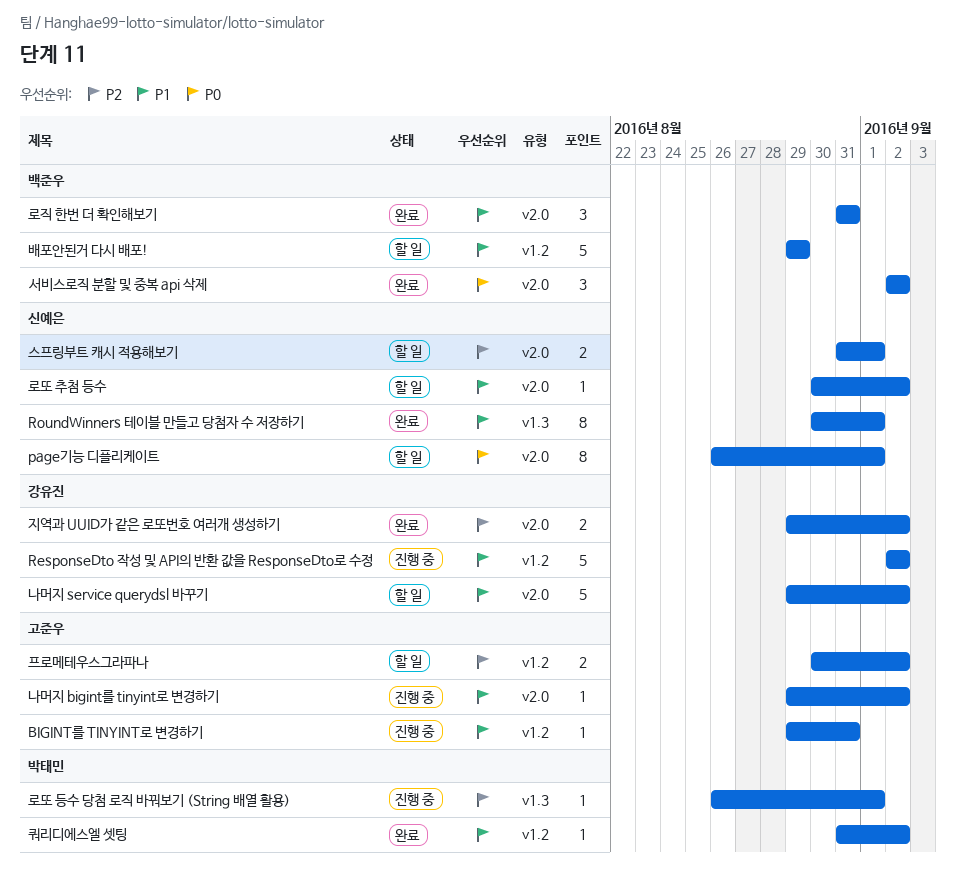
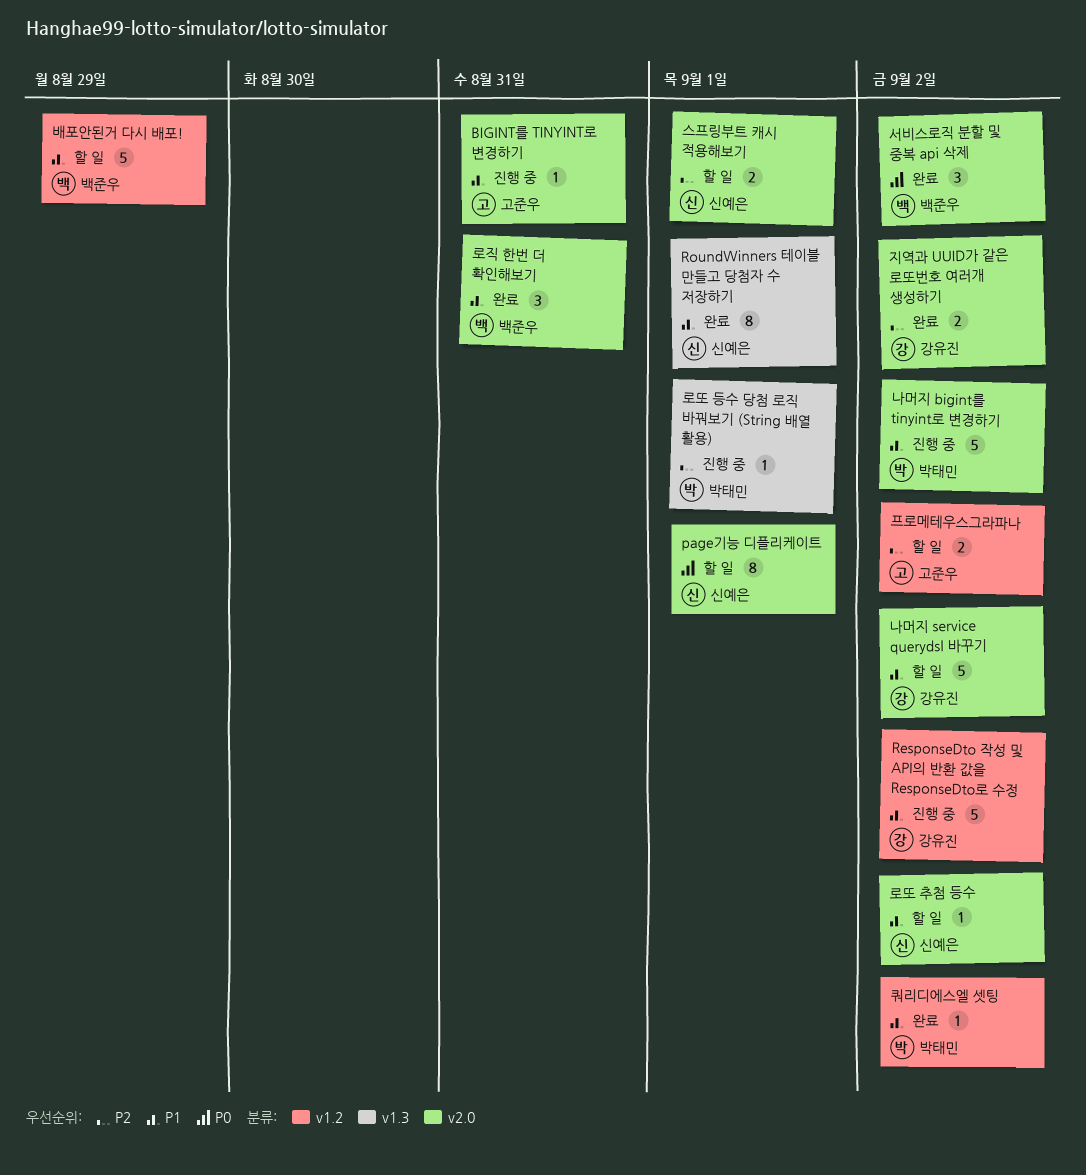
BIGINT를 TINYINT로 변경하기, label: v1.2 -> v2.0
나머지 bigint를 tinyint로 변경하기, owner: 고준우 -> 박태민
나머지 bigint를 tinyint로 변경하기, estimate: 1 -> 5

